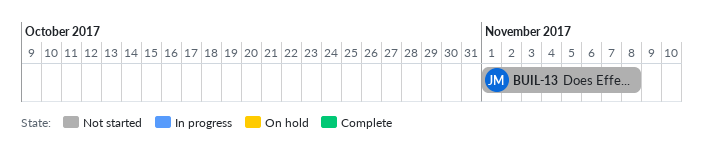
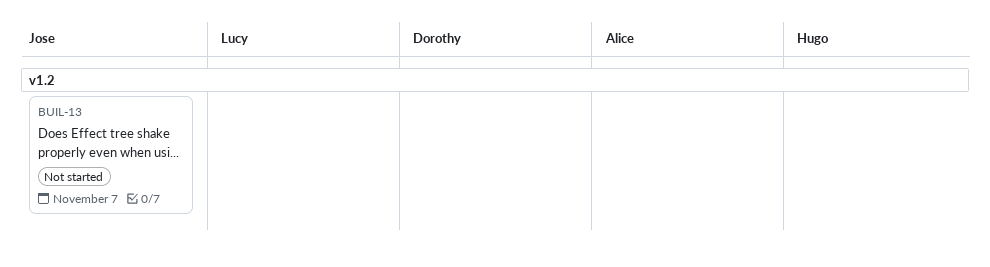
BUIL-13, due: Nov 8 -> Nov 7

